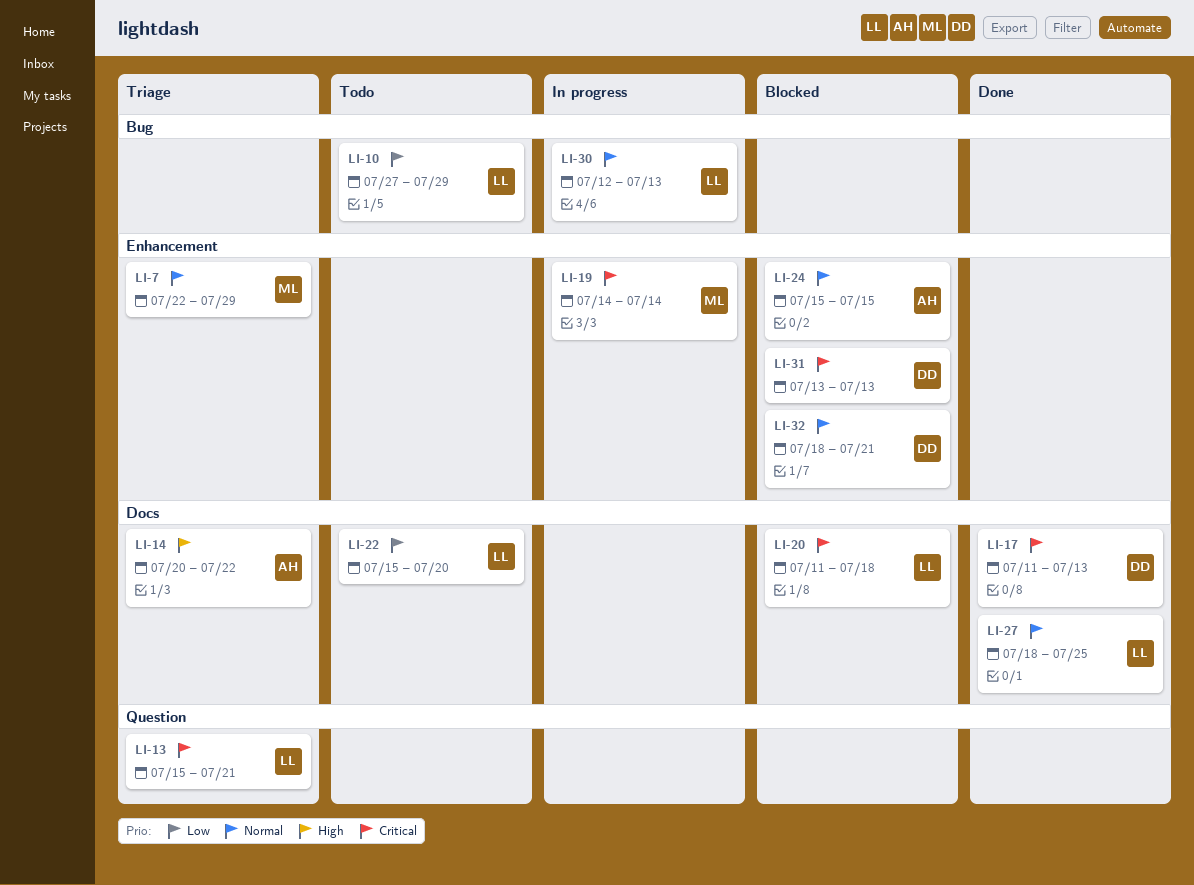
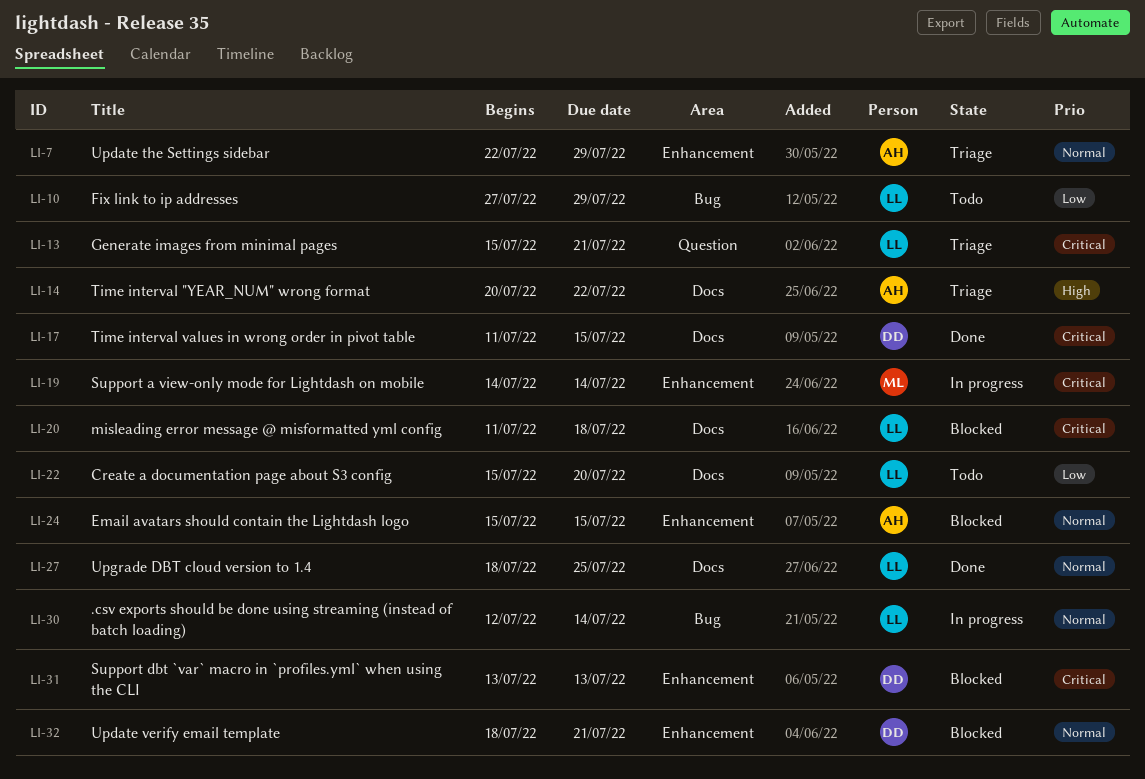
LI-7, owner: ML -> AH
LI-17, due: Jul 13 -> Jul 15
LI-30, due: Jul 13 -> Jul 14

